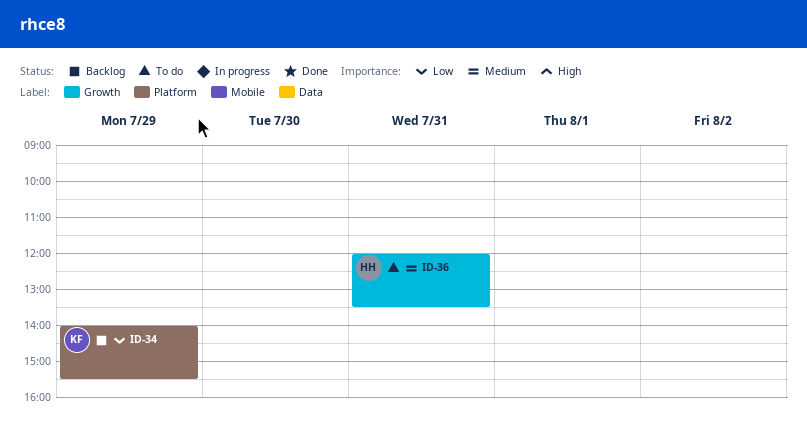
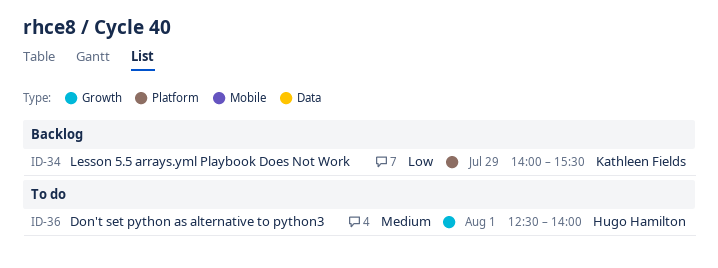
ID-36, day: Jul 31 -> Aug 1
ID-36, begins: 12:00 -> 12:30
ID-36, ends: 13:30 -> 14:00

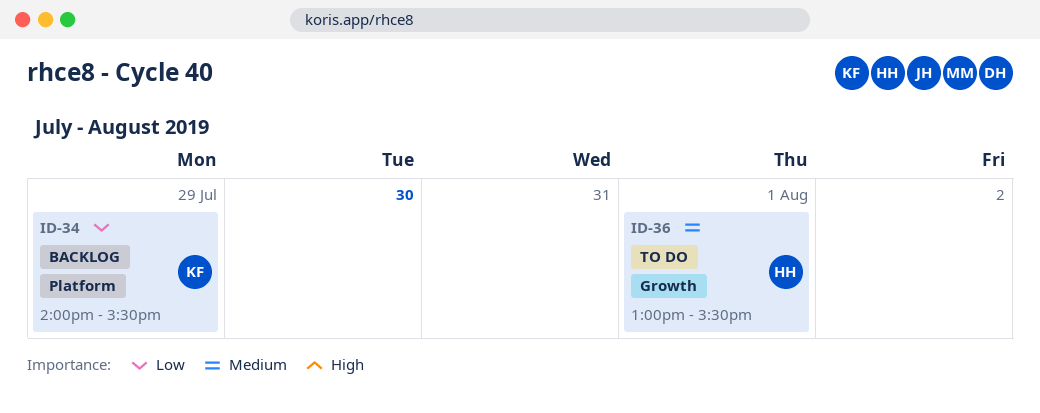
ID-36, begins: 12:30 -> 13:00
ID-36, ends: 14:00 -> 15:30

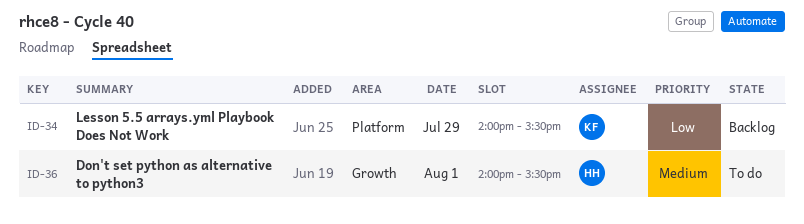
ID-36, begins: 13:00 -> 14:00

